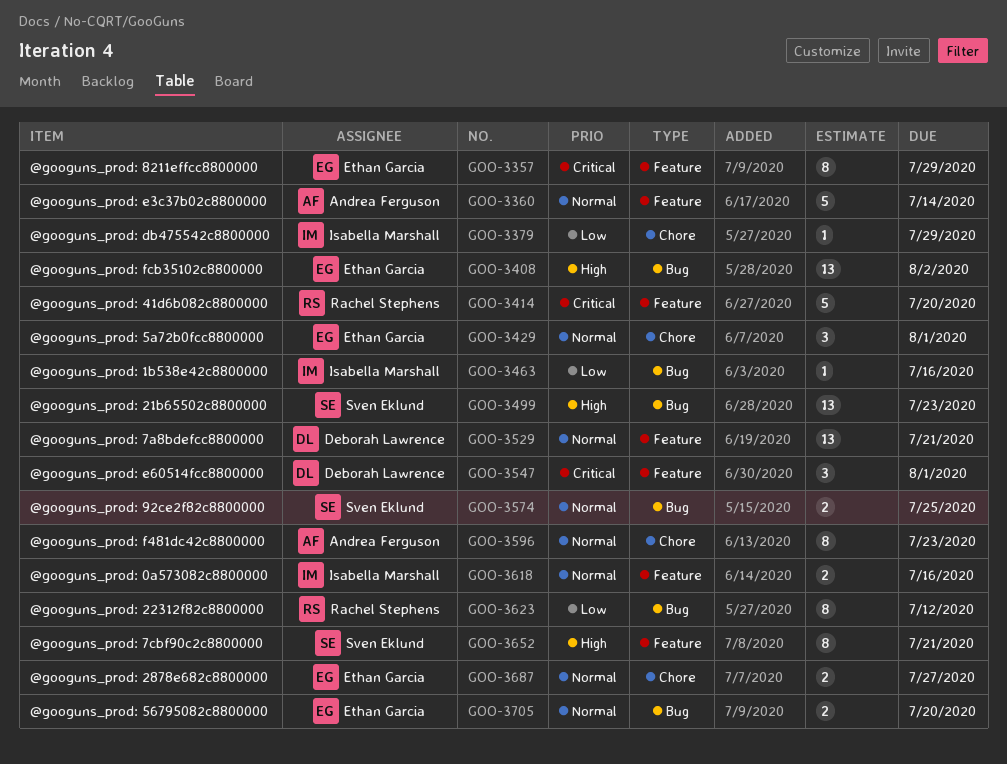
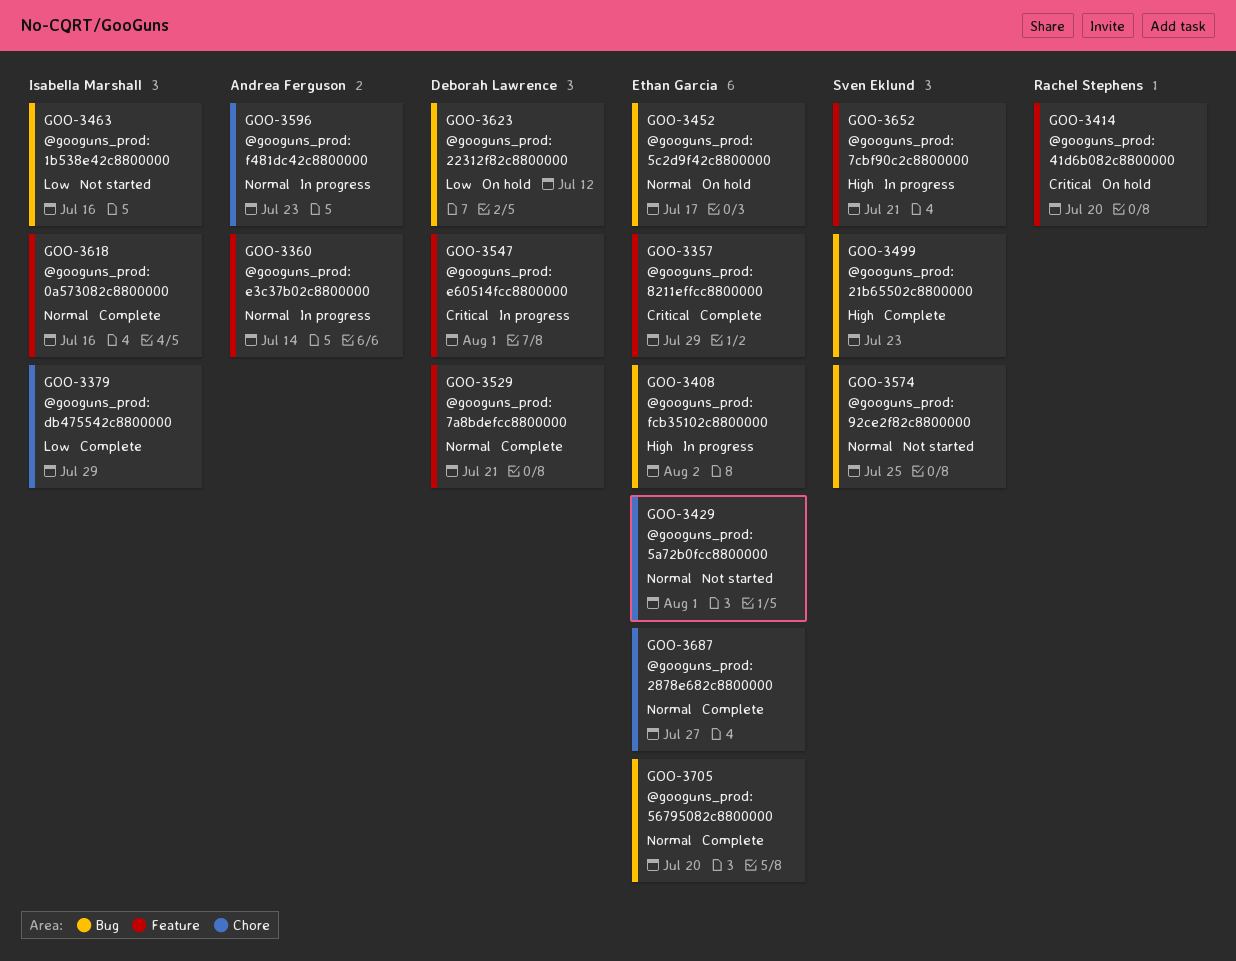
GOO-3452: none -> present
GOO-3623, owner: Rachel Stephens -> Deborah Lawrence

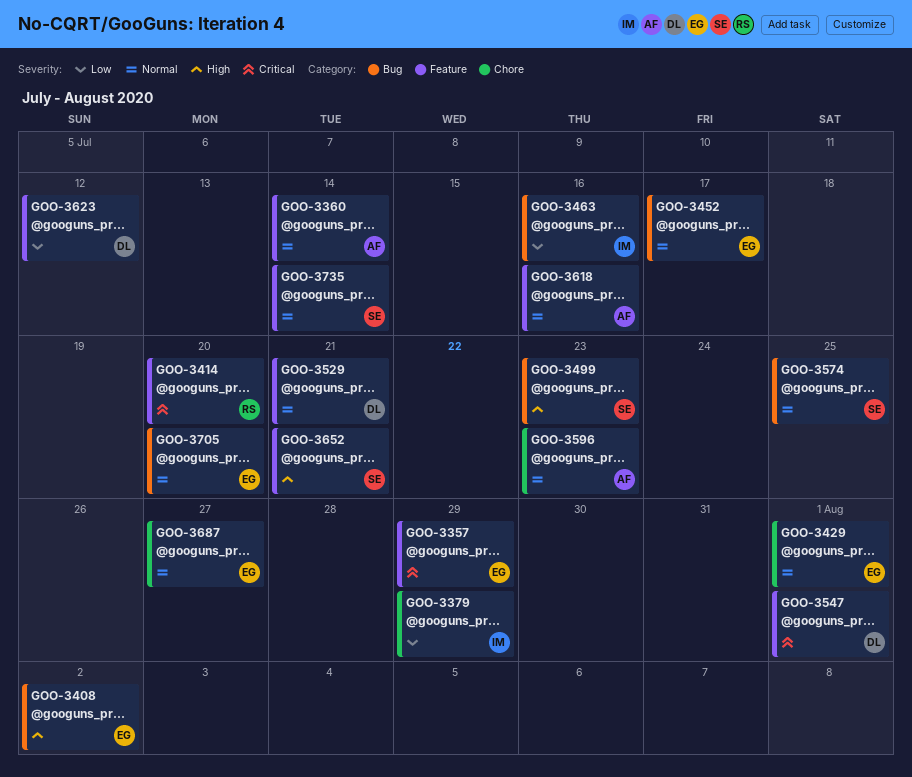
GOO-3618, owner: Isabella Marshall -> Andrea Ferguson
GOO-3623, label: Bug -> Feature
GOO-3735: none -> present

